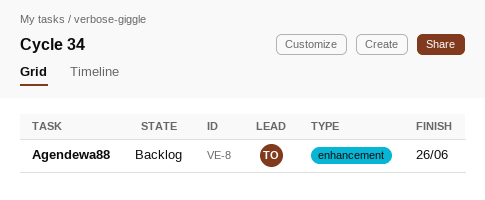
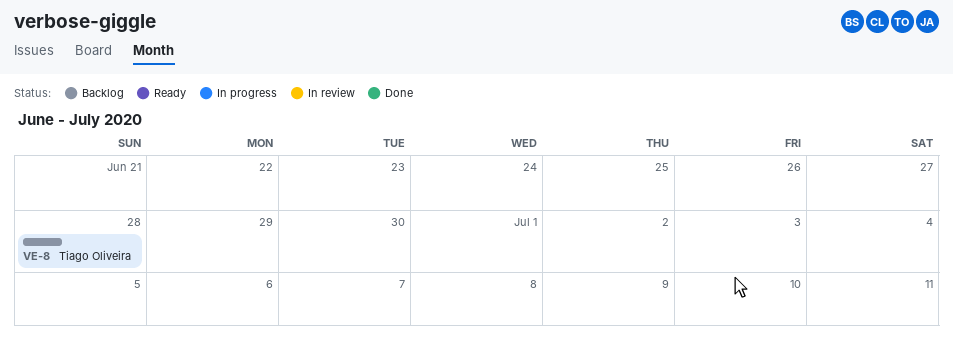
VE-8, due: Jun 26 -> Jun 28

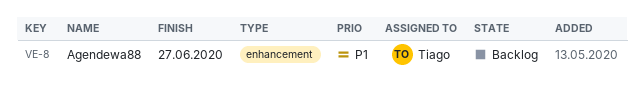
VE-8, due: Jun 28 -> Jun 27

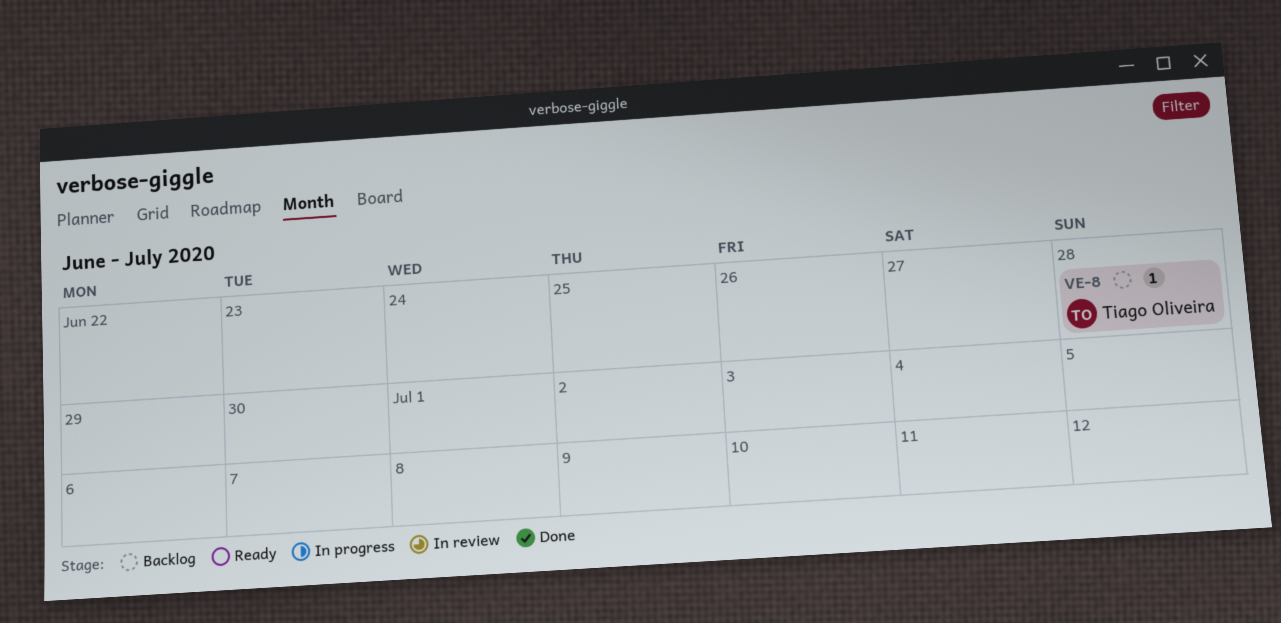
VE-8, due: Jun 27 -> Jun 28

